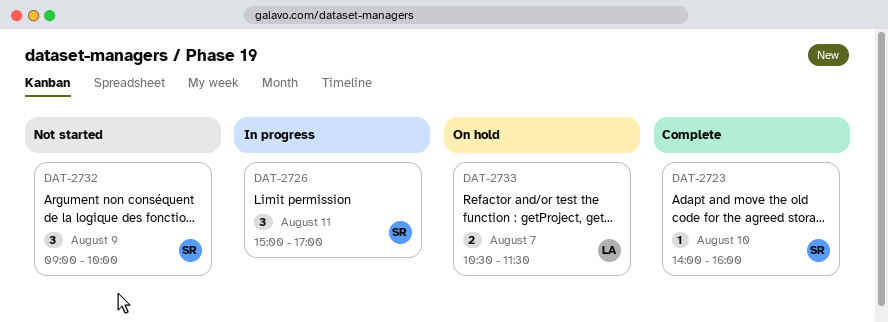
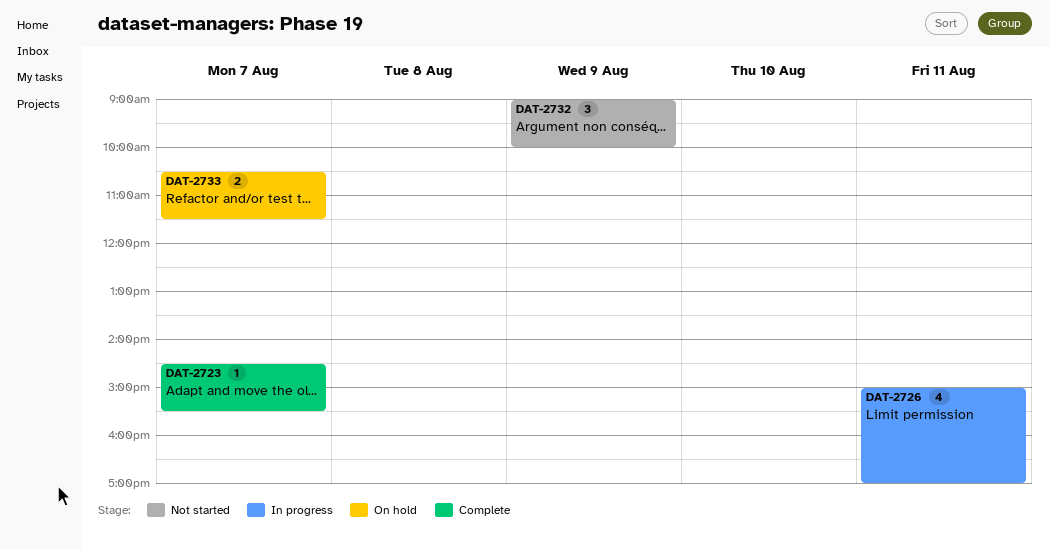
DAT-2723, day: Aug 10 -> Aug 7
DAT-2723, begins: 14:00 -> 14:30
DAT-2723, ends: 16:00 -> 15:30
DAT-2726, estimate: 3 -> 4

